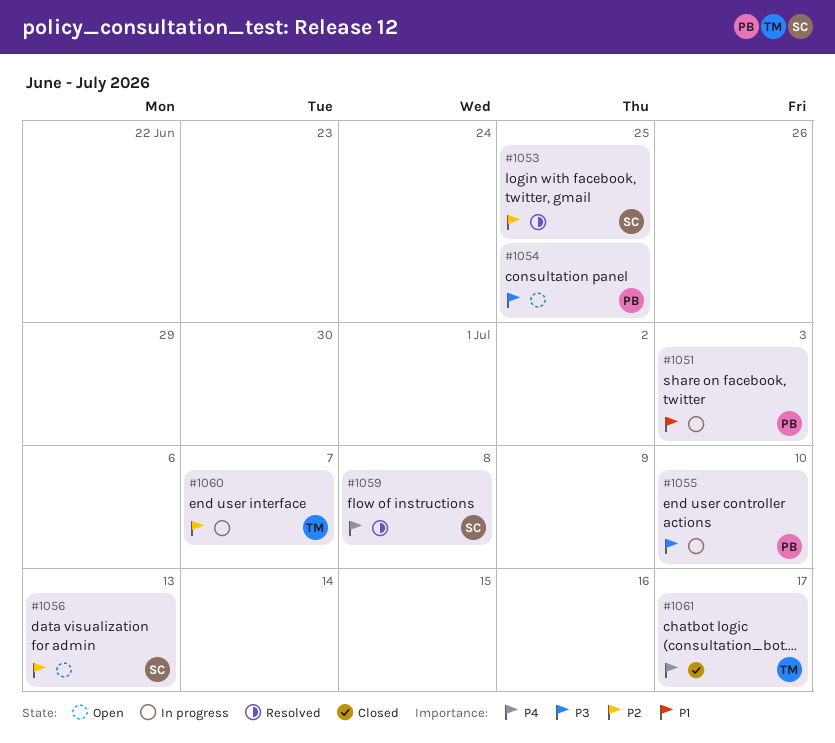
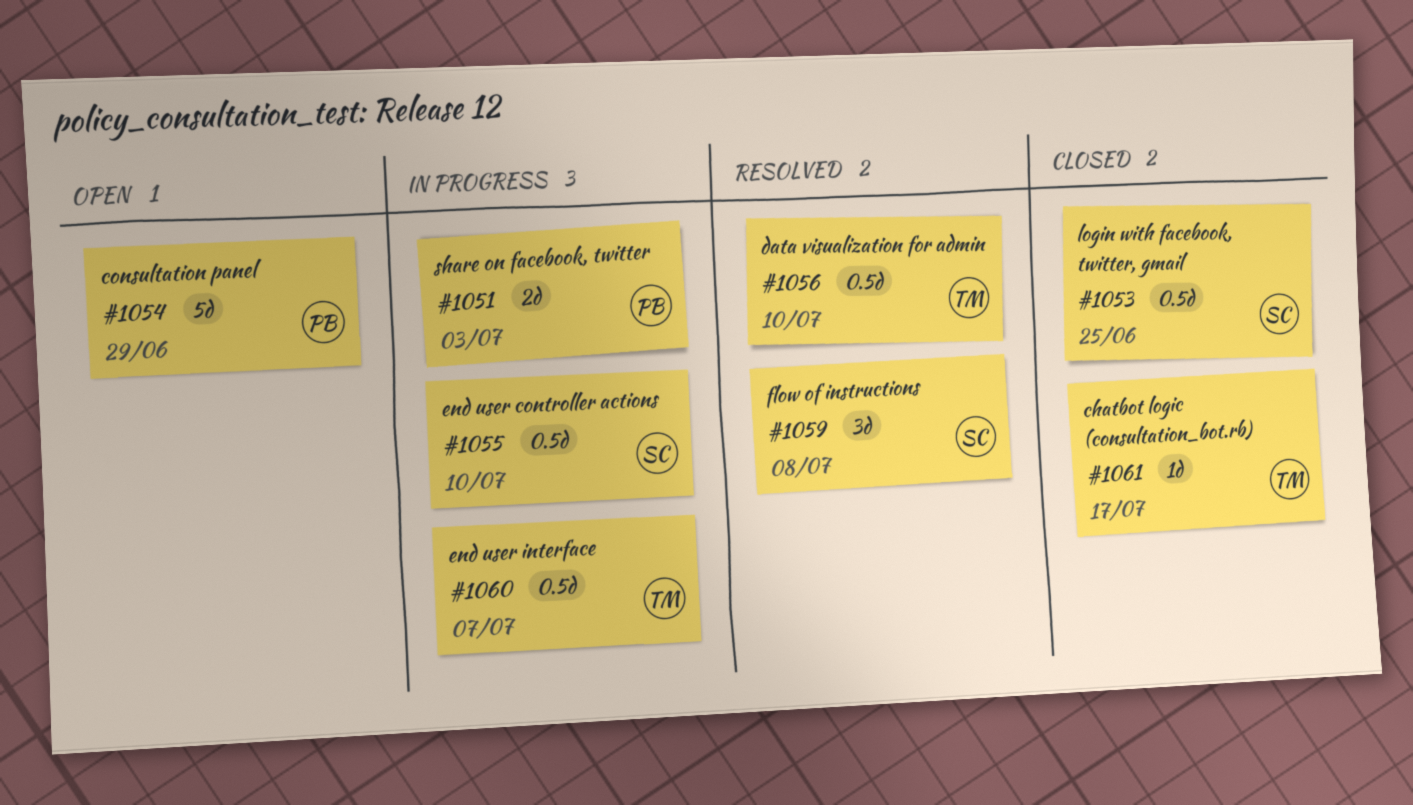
#1053, status: Resolved -> Closed
#1054, due: Jun 25 -> Jun 29
#1055, owner: PB -> SC
#1056, status: Open -> Resolved
#1056, owner: SC -> TM
#1056, due: Jul 13 -> Jul 10

